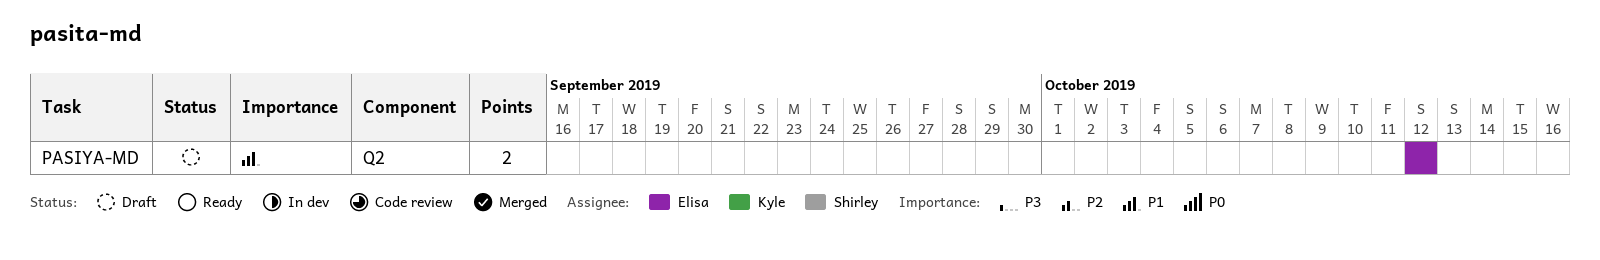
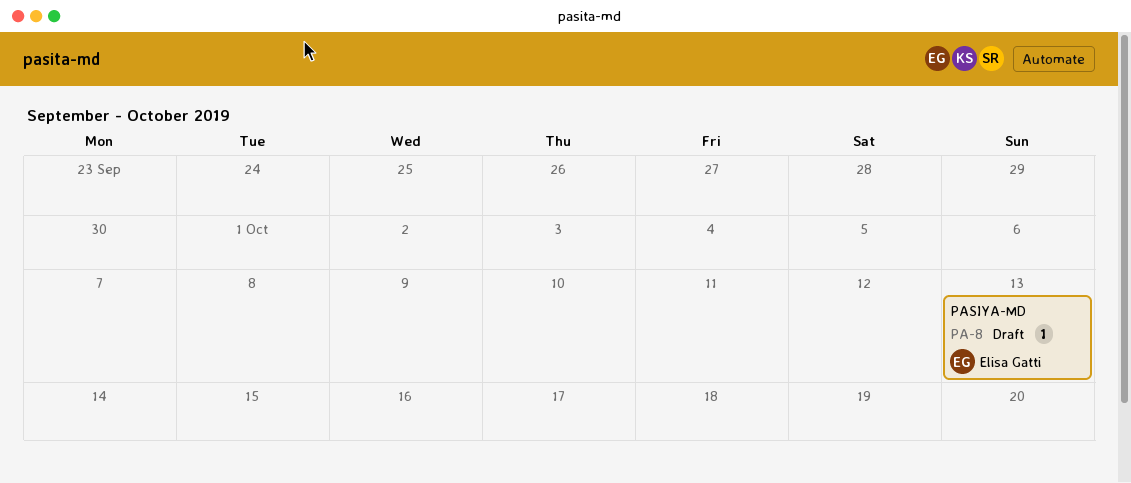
PASIYA-MD, estimate: 2 -> 1
PASIYA-MD, due: Oct 12 -> Oct 13

